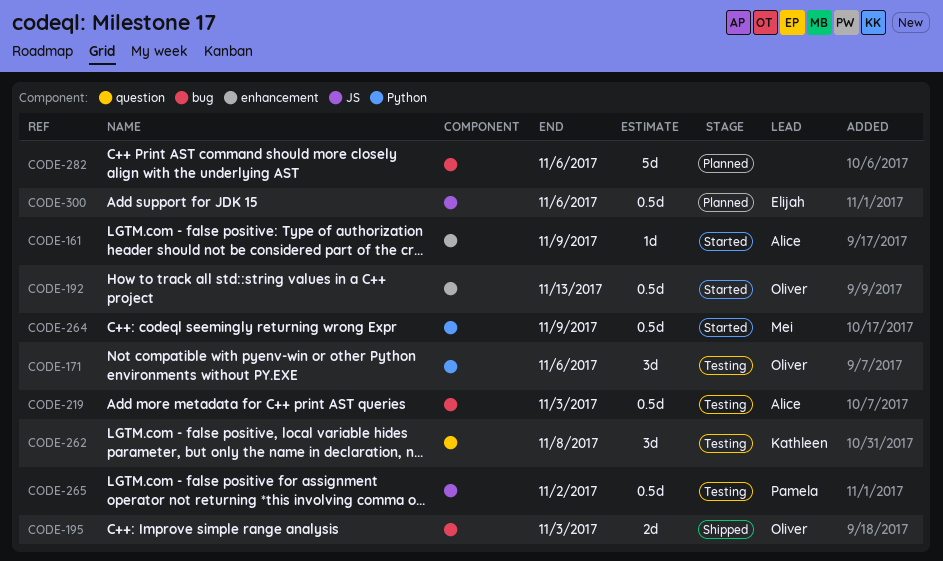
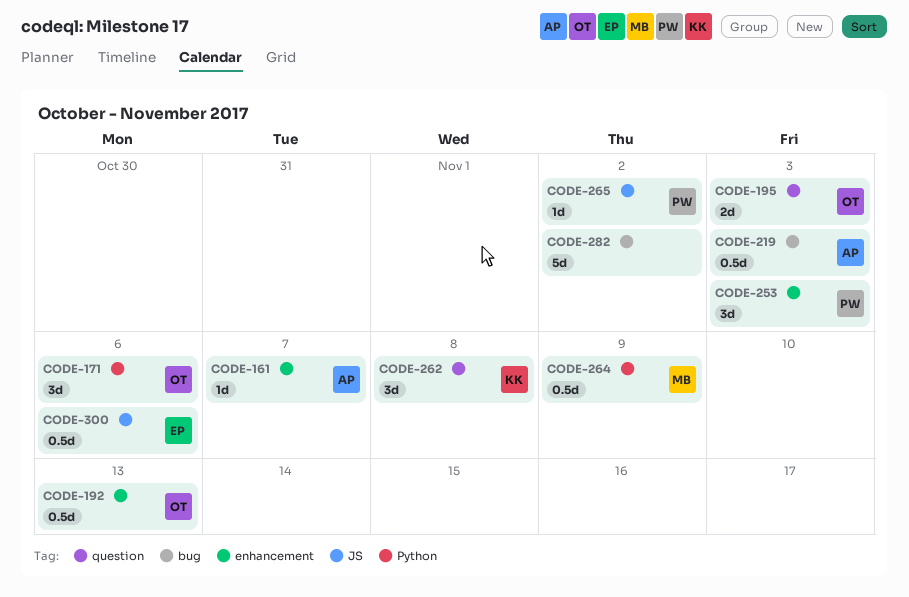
CODE-161, due: Nov 9 -> Nov 7
CODE-195, label: bug -> question
CODE-253: none -> present
CODE-265, estimate: 0.5d -> 1d
CODE-282, due: Nov 6 -> Nov 2

